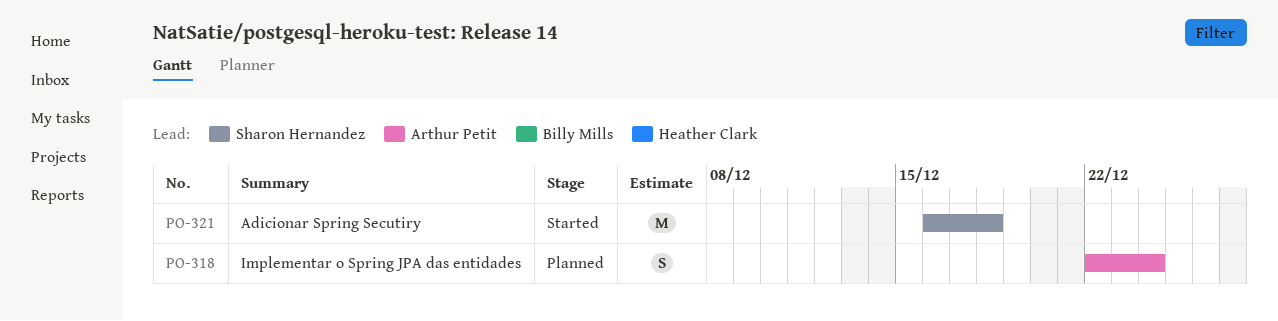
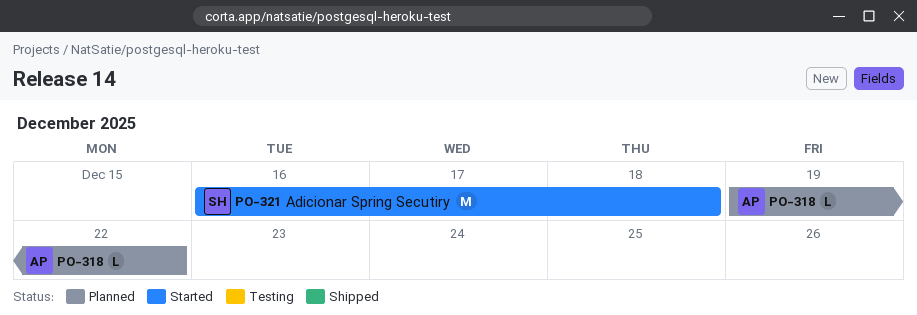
PO-318, estimate: S -> L
PO-318, start: Dec 22 -> Dec 19
PO-318, due: Dec 24 -> Dec 22

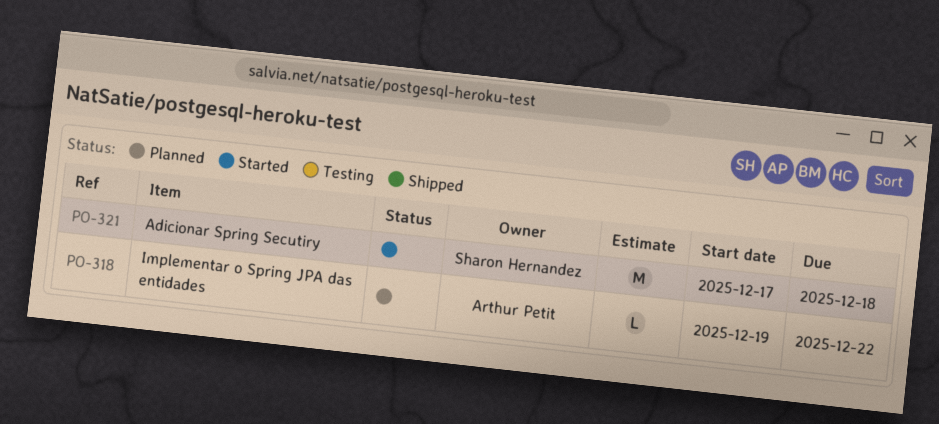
PO-321, start: Dec 16 -> Dec 17

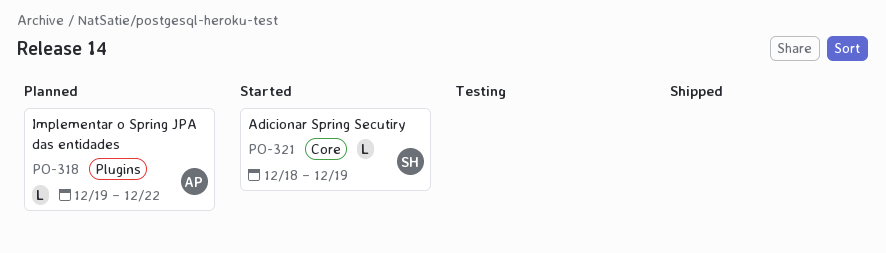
PO-321, estimate: M -> L
PO-321, start: Dec 17 -> Dec 18
PO-321, due: Dec 18 -> Dec 19

